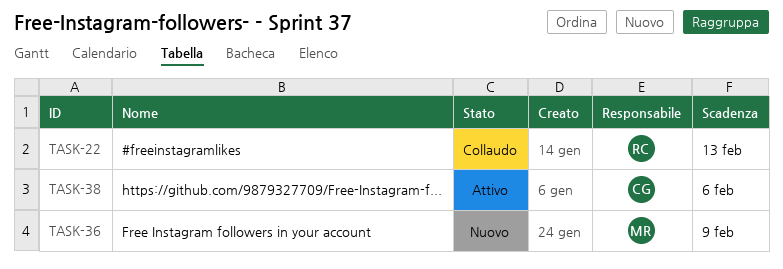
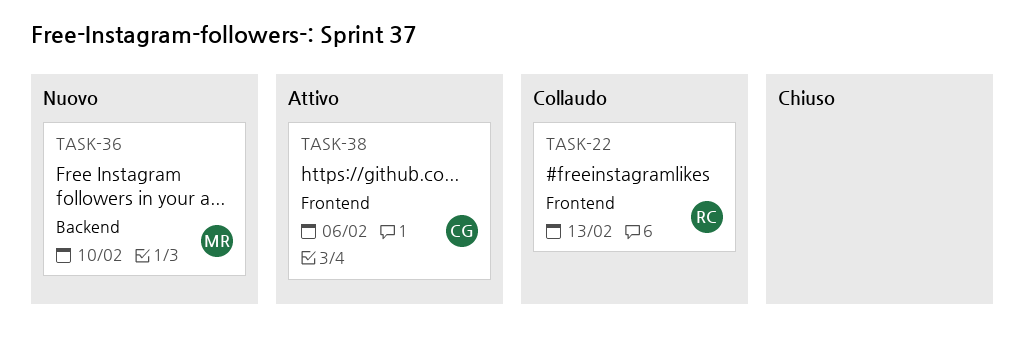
TASK-36, due: Feb 9 -> Feb 10

